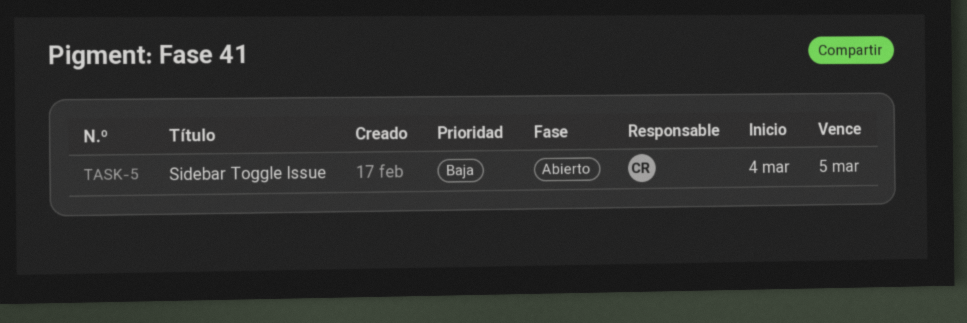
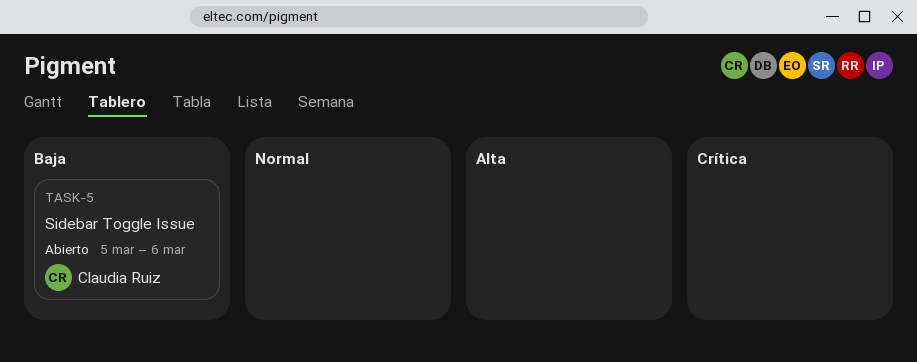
TASK-5, start: Mar 4 -> Mar 5
TASK-5, due: Mar 5 -> Mar 6

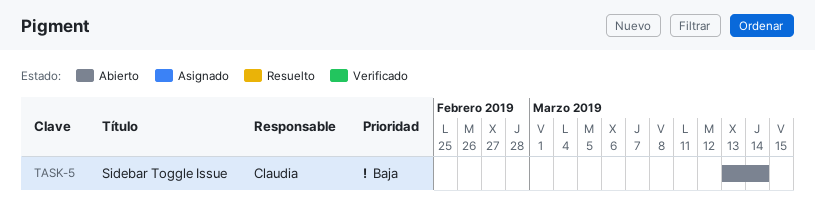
TASK-5, start: Mar 5 -> Mar 13
TASK-5, due: Mar 6 -> Mar 14

